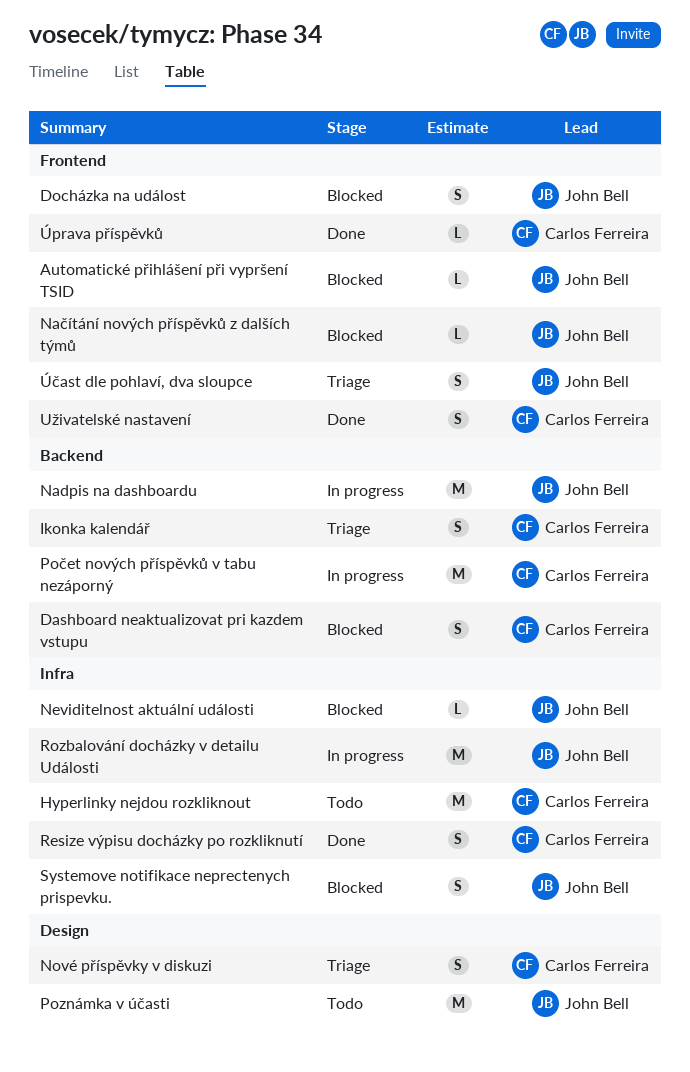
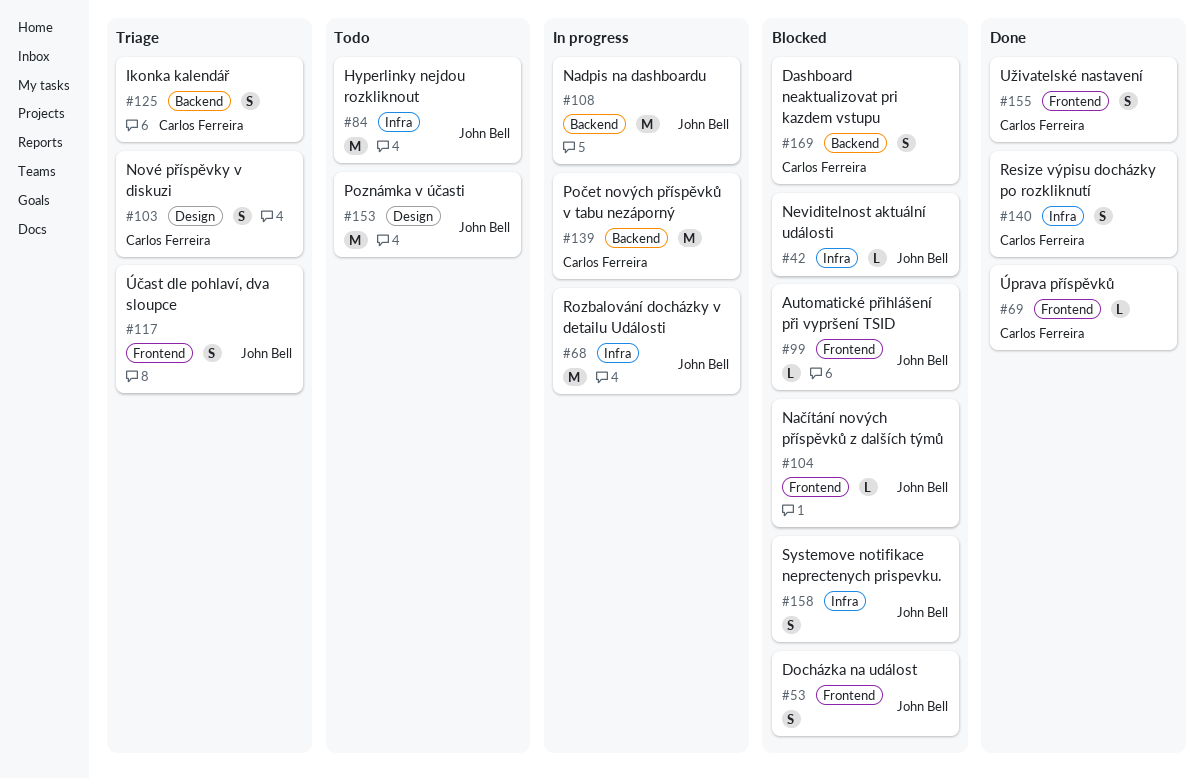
Hyperlinky nejdou rozkliknout, owner: Carlos Ferreira -> John Bell

